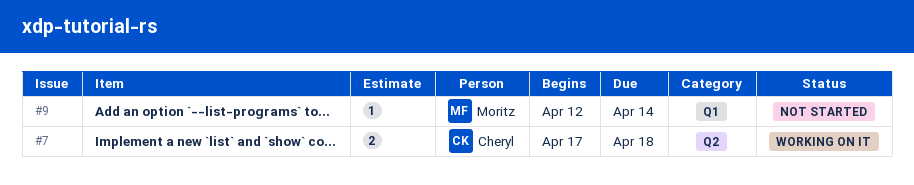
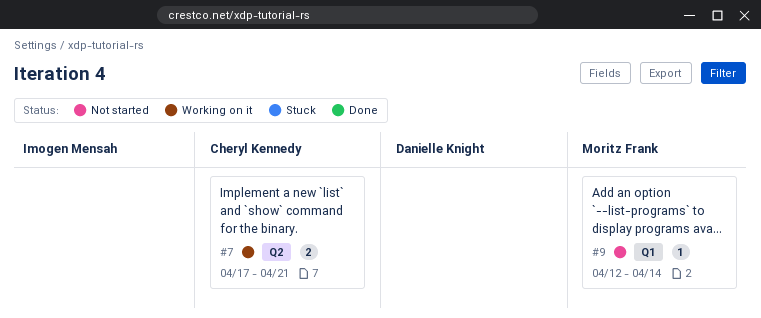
#7, due: Apr 18 -> Apr 21

